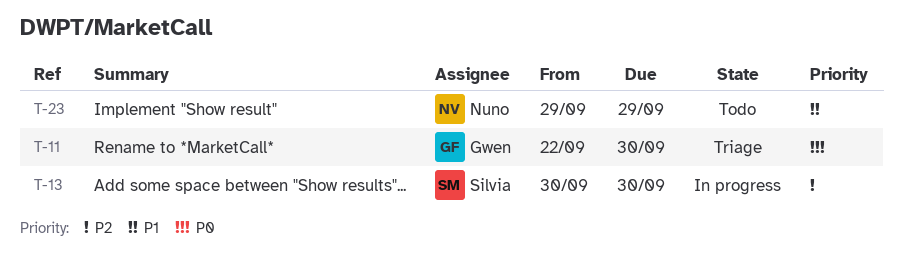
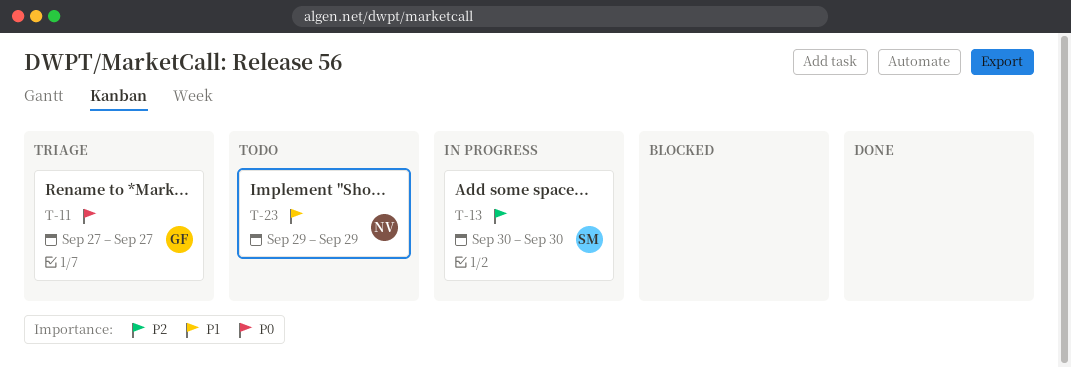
T-11, start: Sep 22 -> Sep 27
T-11, due: Sep 30 -> Sep 27

